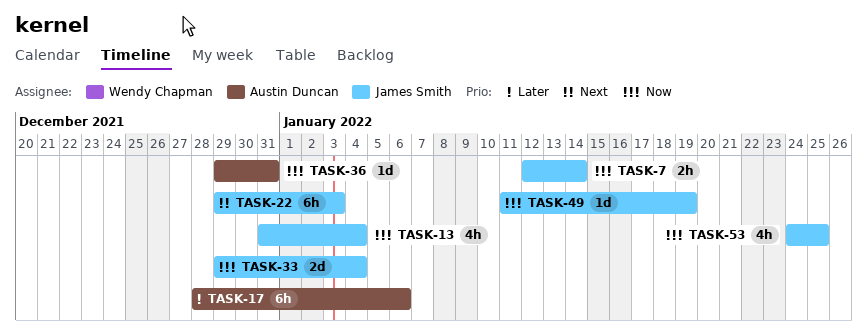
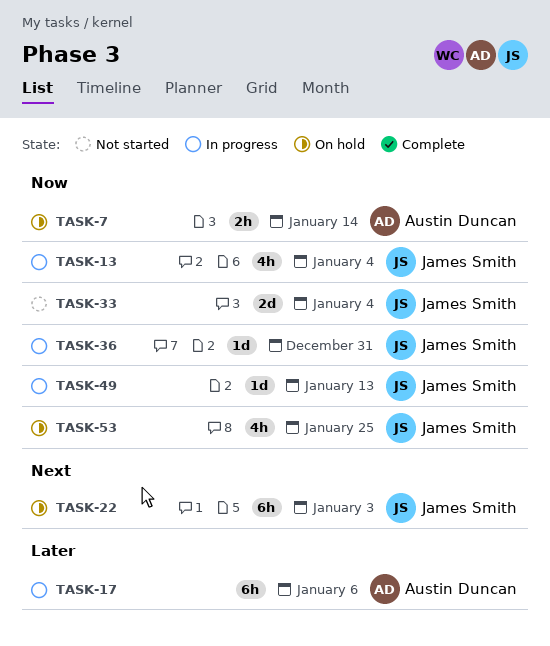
TASK-7, owner: James Smith -> Austin Duncan
TASK-36, owner: Austin Duncan -> James Smith
TASK-49, due: Jan 19 -> Jan 13

